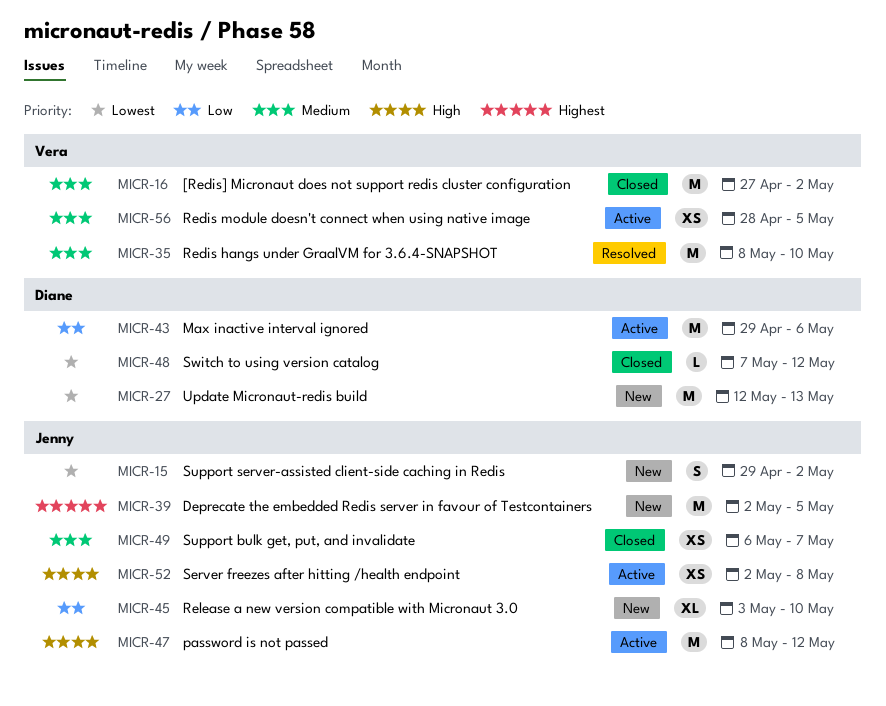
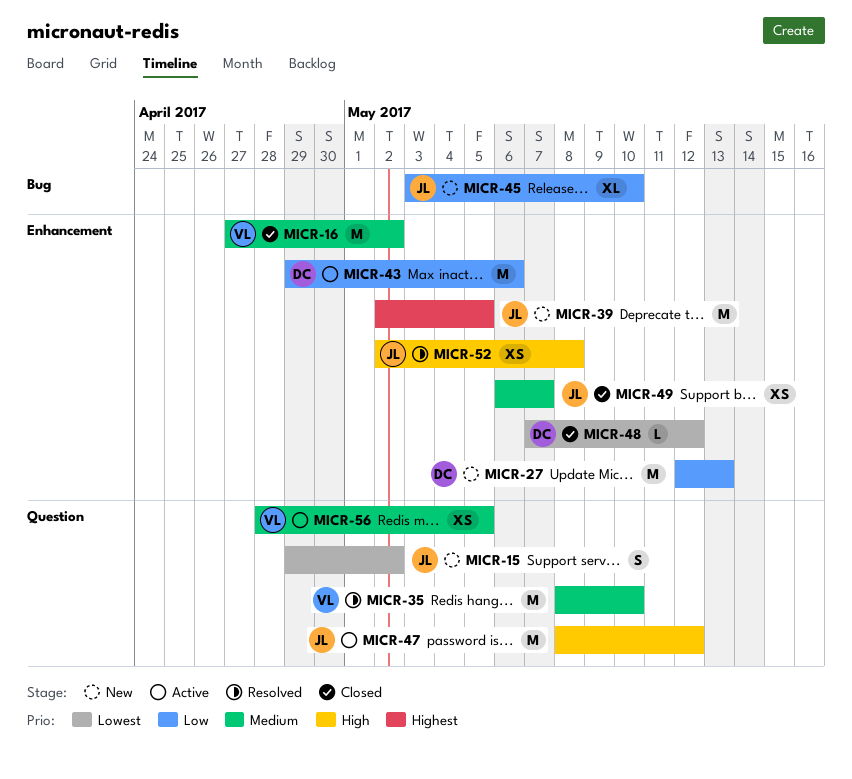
MICR-27, priority: Lowest -> Low
MICR-52, status: Active -> Resolved

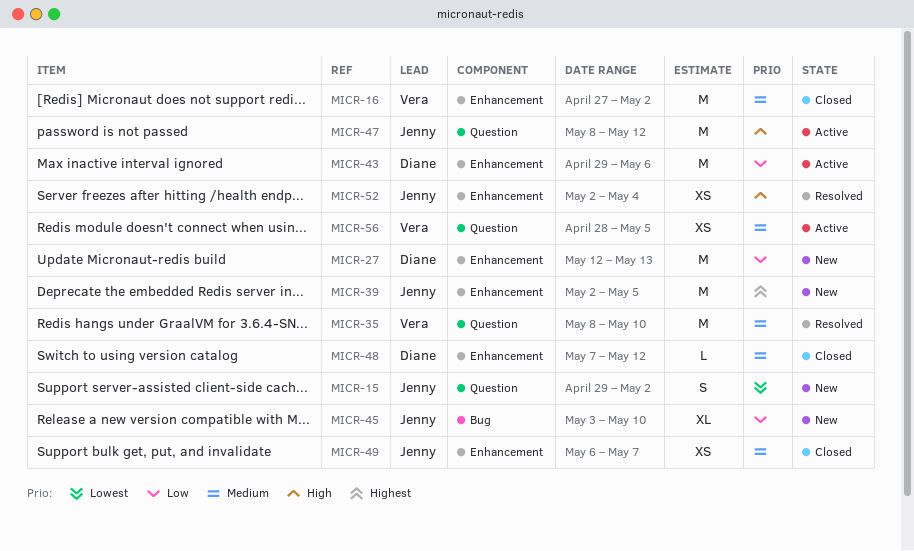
MICR-48, priority: Lowest -> Medium
MICR-52, due: May 8 -> May 4

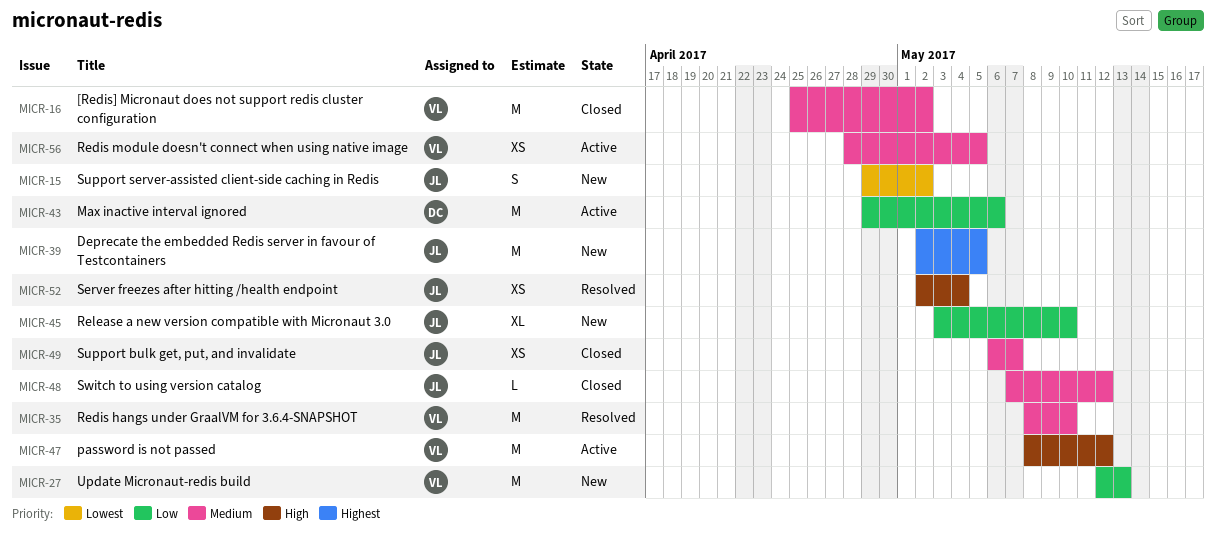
MICR-16, start: Apr 27 -> Apr 25
MICR-27, owner: Diane -> Vera
MICR-47, owner: Jenny -> Vera
MICR-48, owner: Diane -> Jenny

